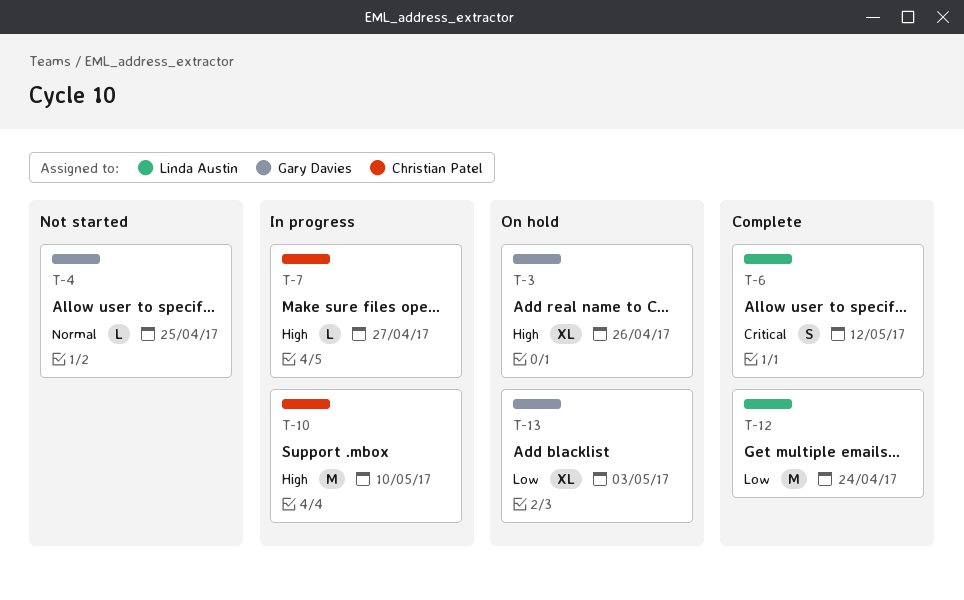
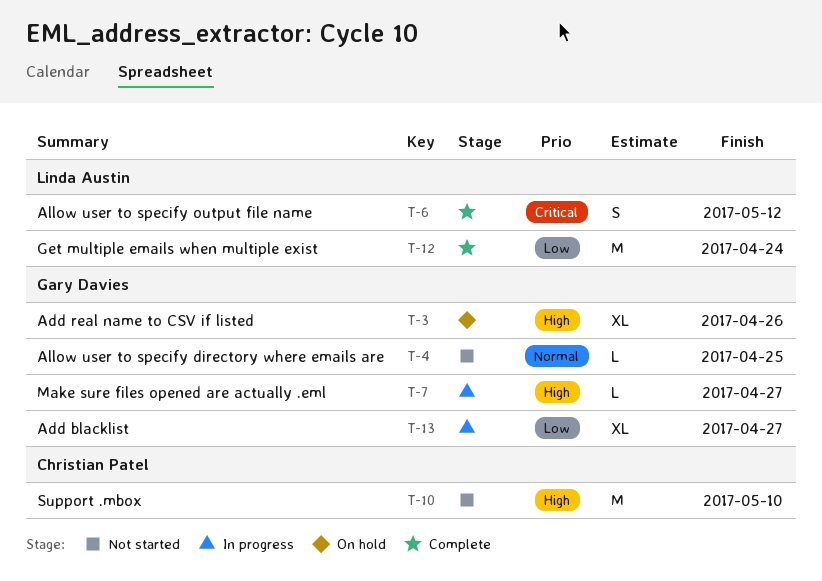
T-7, owner: Christian Patel -> Gary Davies
T-10, status: In progress -> Not started
T-13, status: On hold -> In progress
T-13, due: May 3 -> Apr 27

